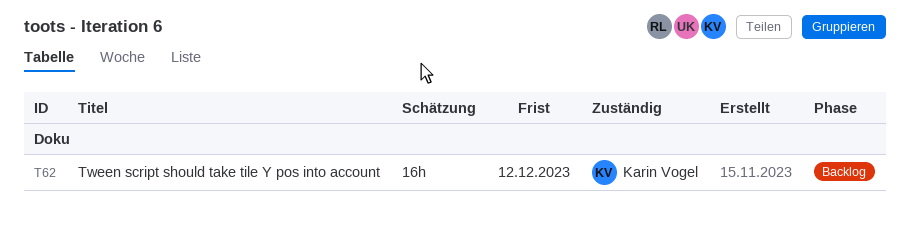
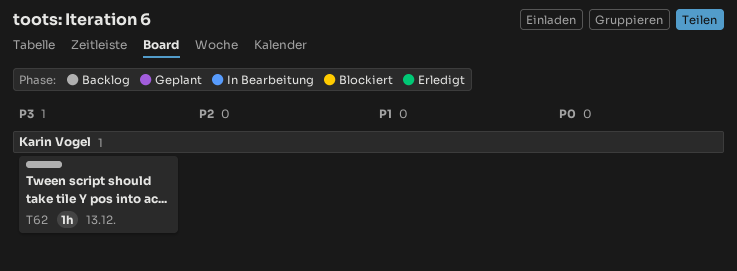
T62, estimate: 16h -> 1h
T62, due: Dec 12 -> Dec 13

